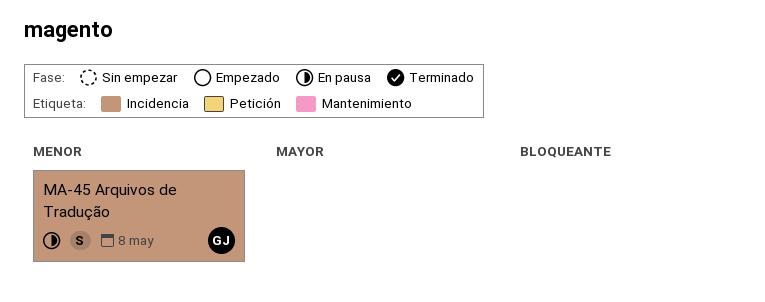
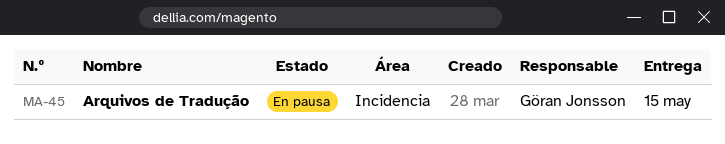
MA-45, due: May 8 -> May 15

